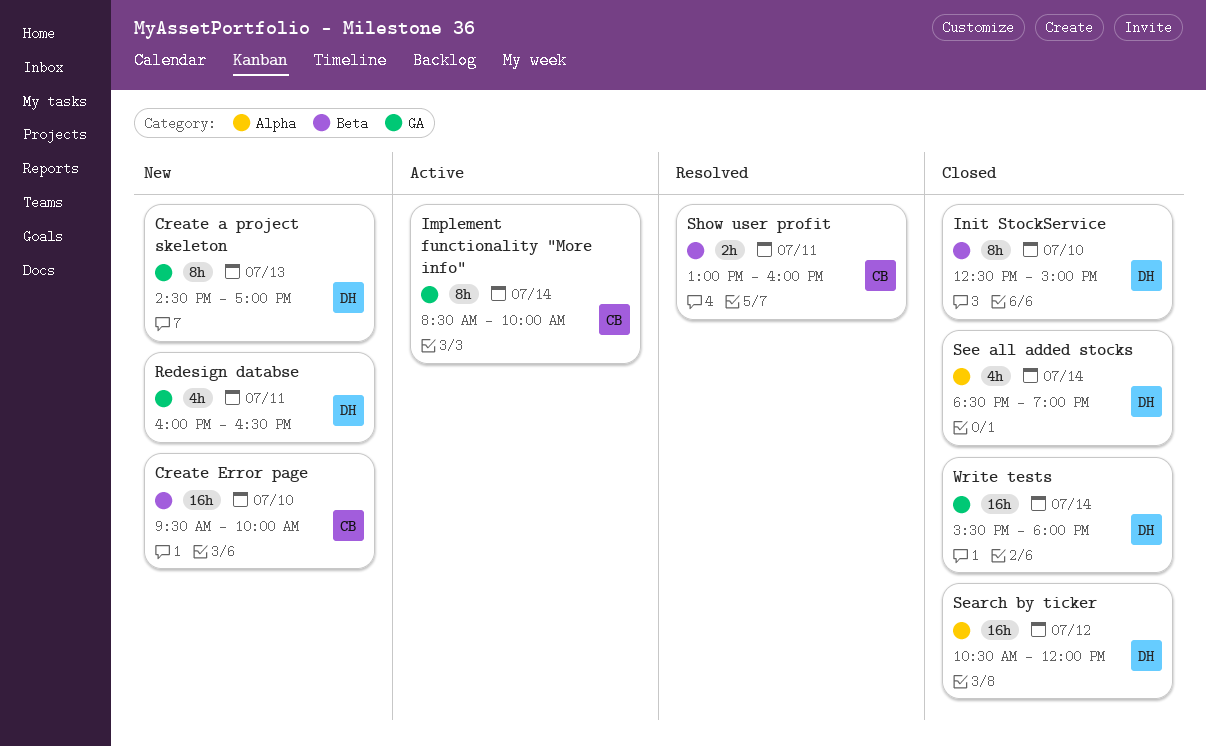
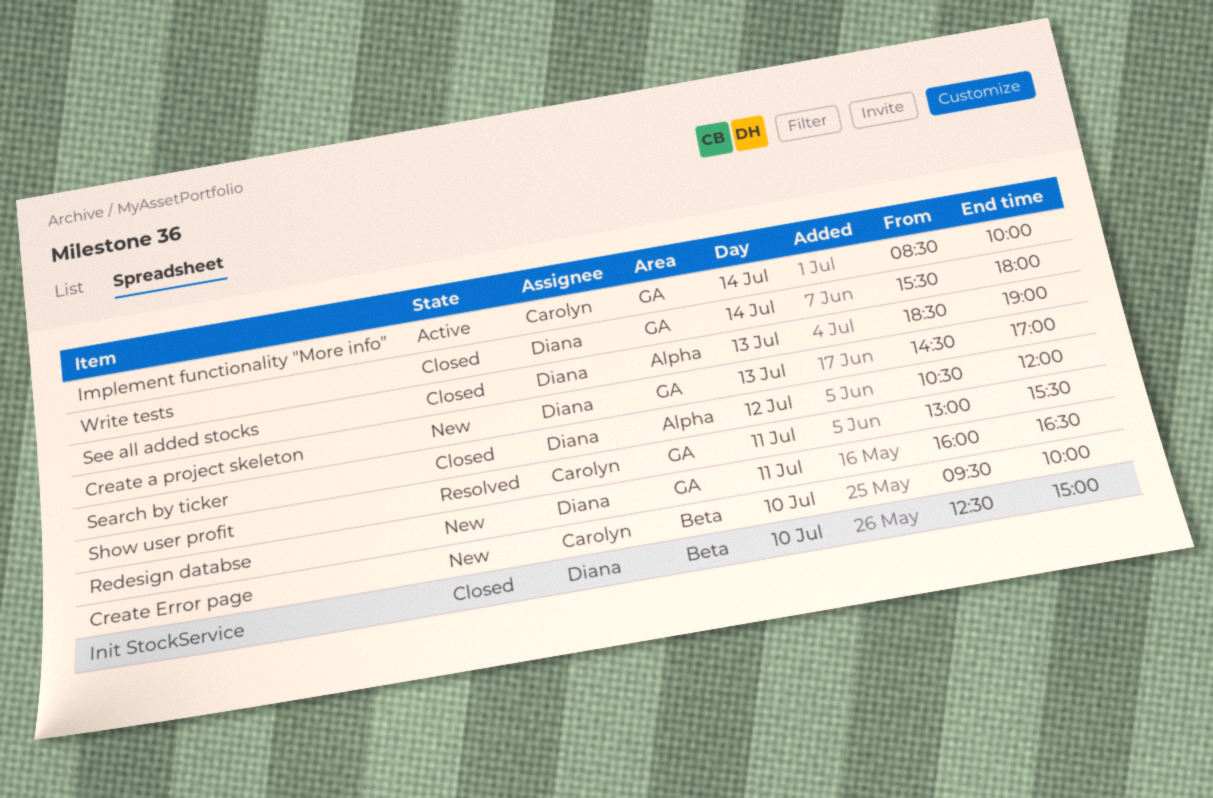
See all added stocks, day: Jul 14 -> Jul 13
Show user profit, label: Beta -> GA
Show user profit, ends: 16:00 -> 15:30

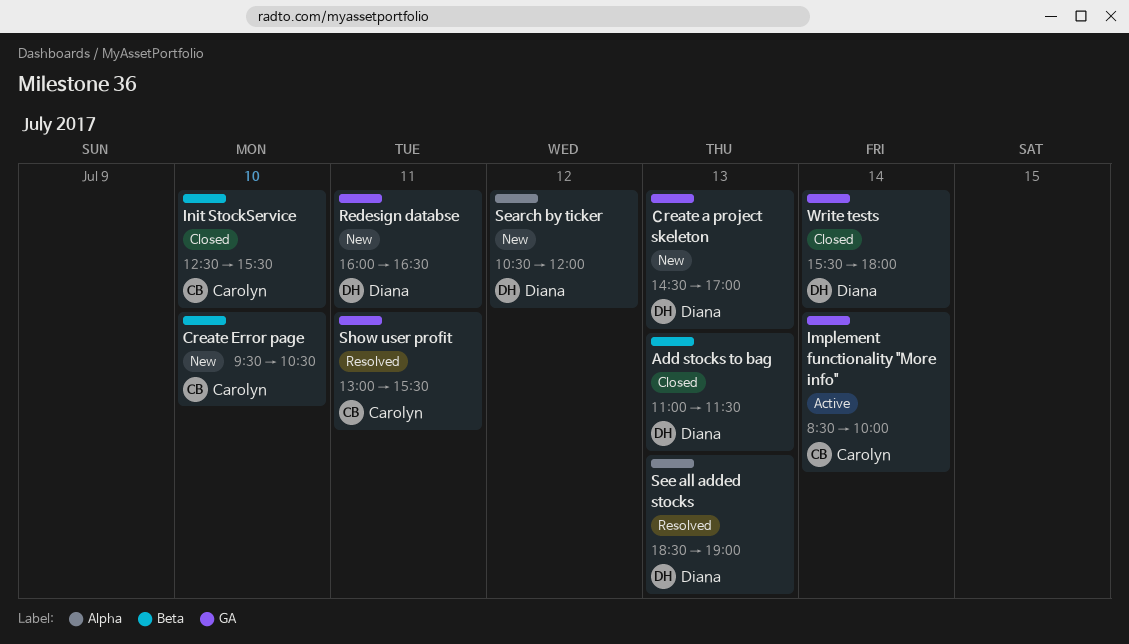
Add stocks to bag: none -> present
Create Error page, ends: 10:00 -> 10:30
Init StockService, owner: Diana -> Carolyn
Init StockService, ends: 15:00 -> 15:30
Search by ticker, status: Closed -> New
See all added stocks, status: Closed -> Resolved

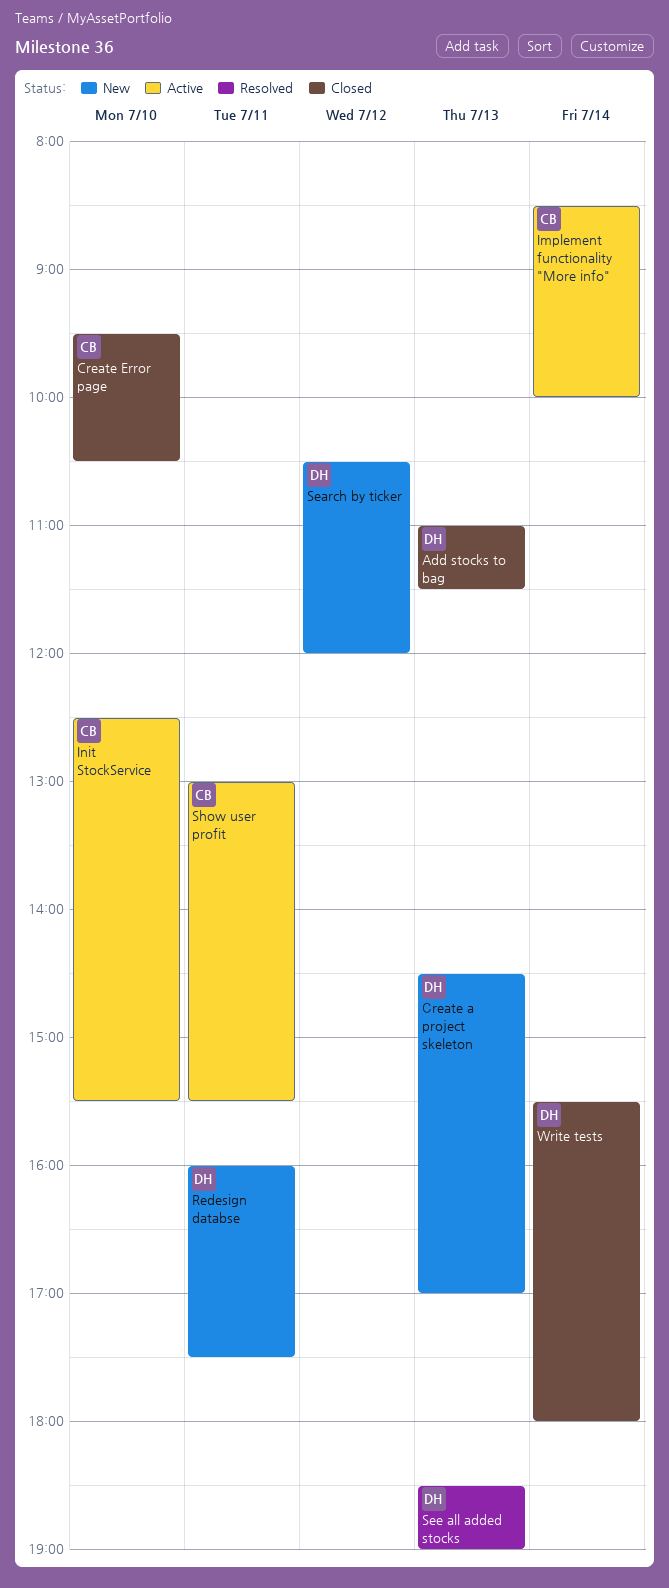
Create Error page, status: New -> Closed
Init StockService, status: Closed -> Active
Redesign databse, ends: 16:30 -> 17:30
Show user profit, status: Resolved -> Active

